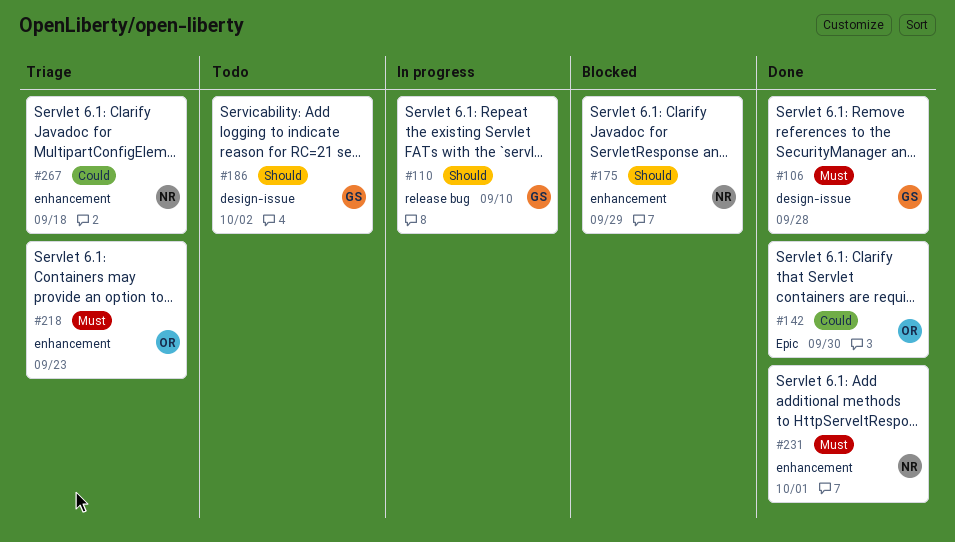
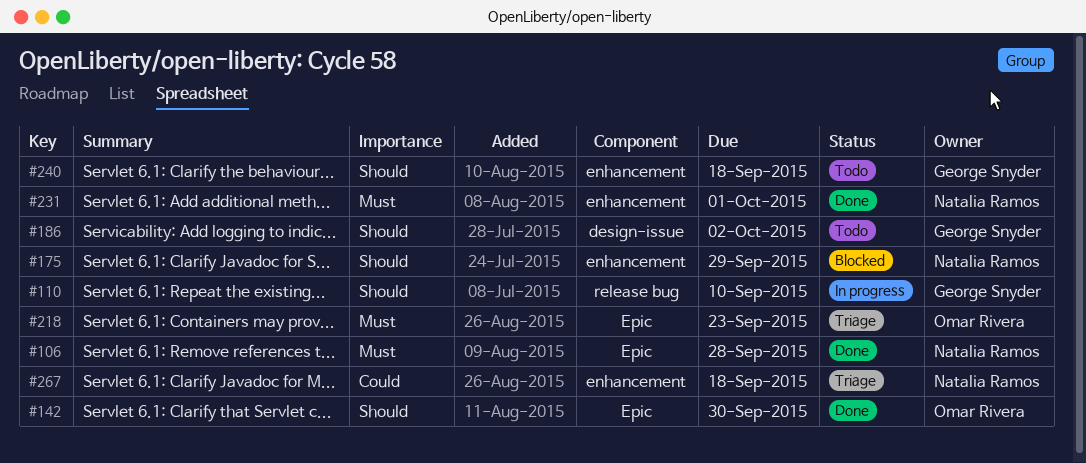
#106, owner: George Snyder -> Natalia Ramos
#106, label: design-issue -> Epic
#142, priority: Could -> Should
#218, label: enhancement -> Epic
#240: none -> present

